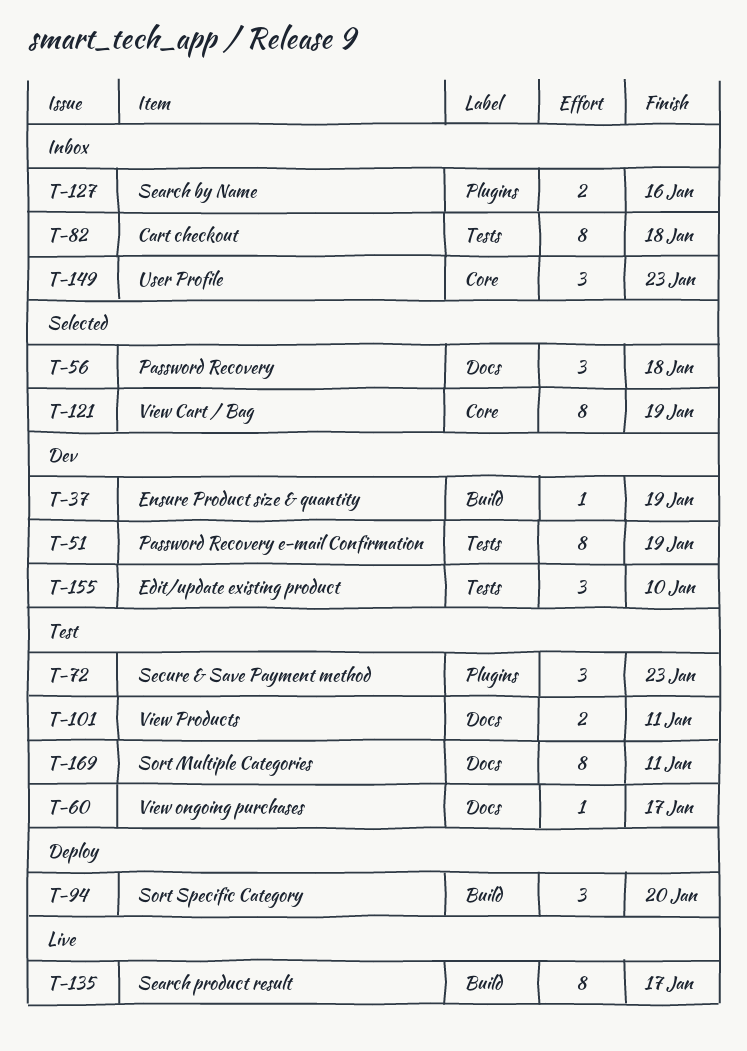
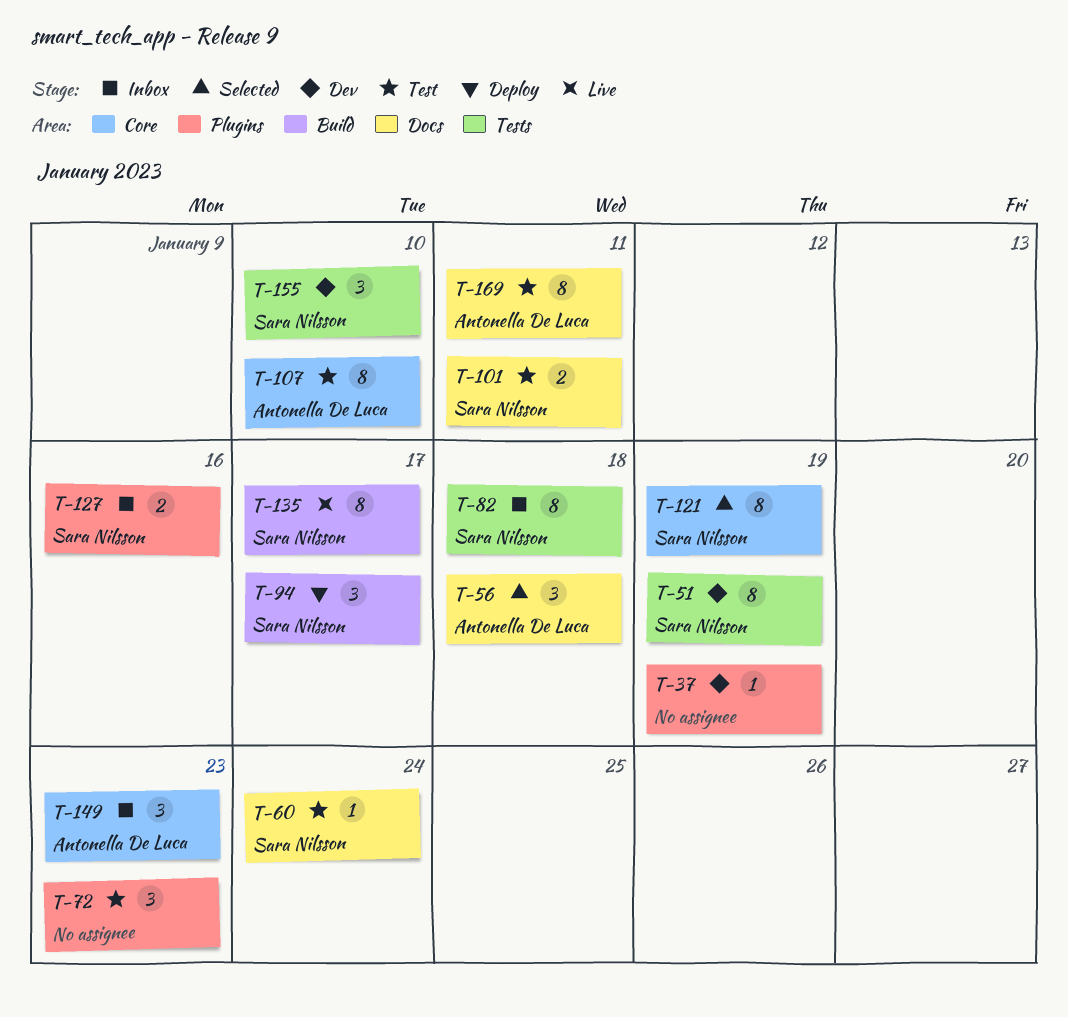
T-37, label: Build -> Plugins
T-60, due: Jan 17 -> Jan 24
T-94, due: Jan 20 -> Jan 17
T-107: none -> present

